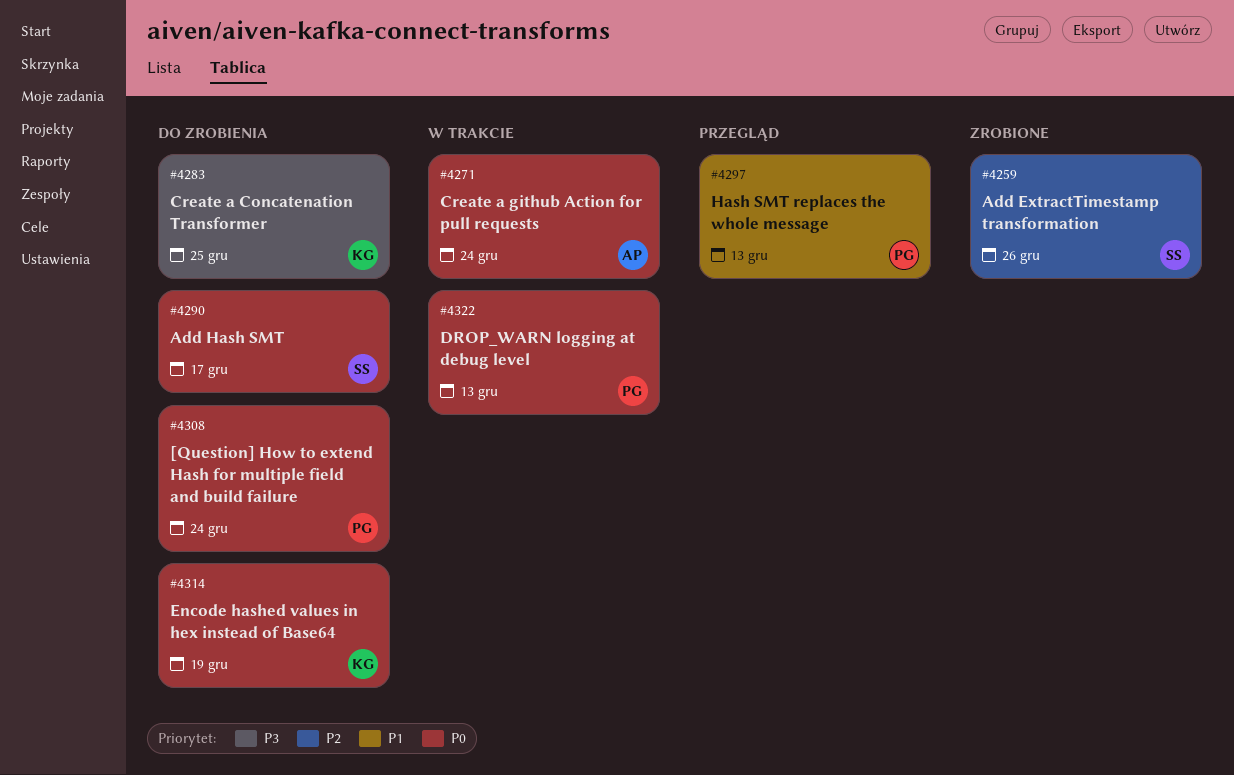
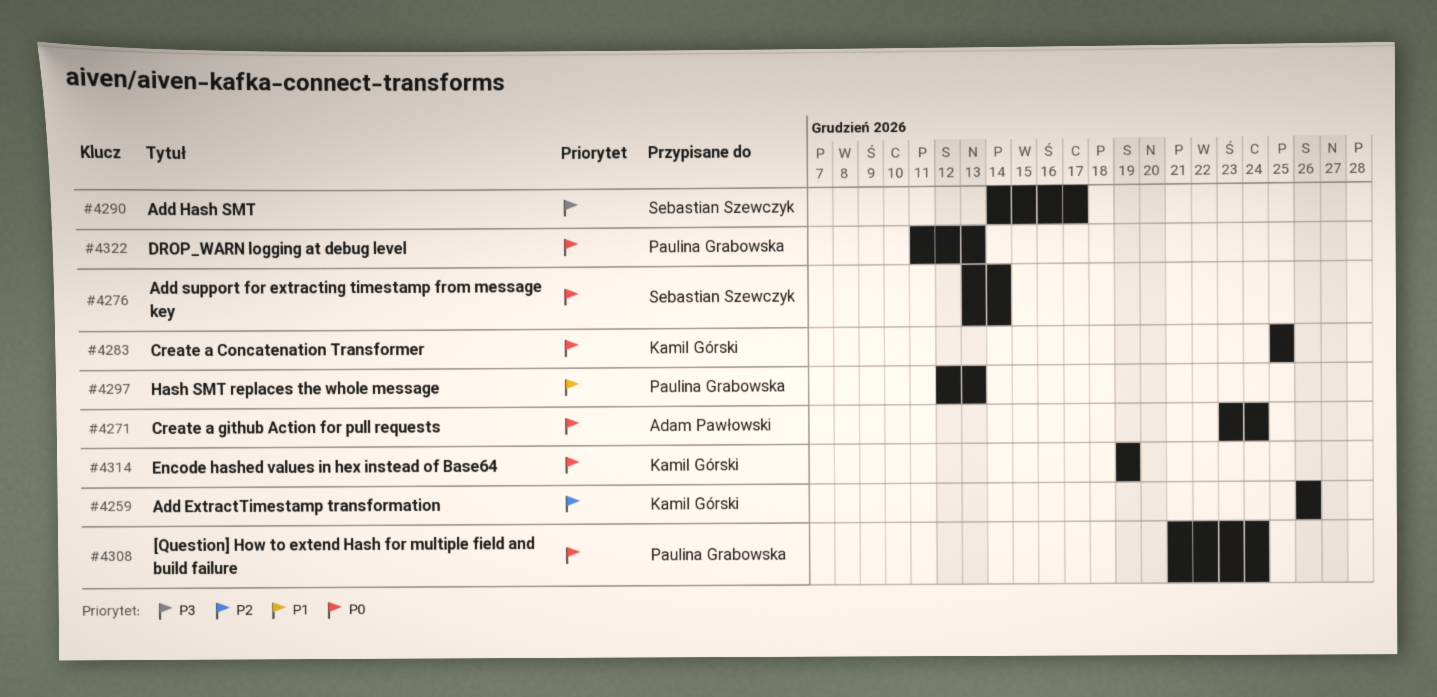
#4259, owner: Sebastian Szewczyk -> Kamil Górski
#4276: none -> present
#4283, priority: P3 -> P0
#4290, priority: P0 -> P3

